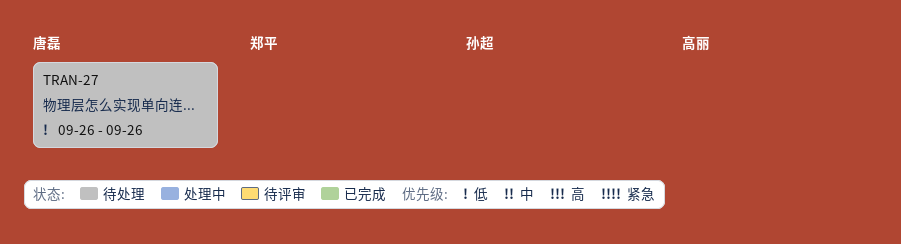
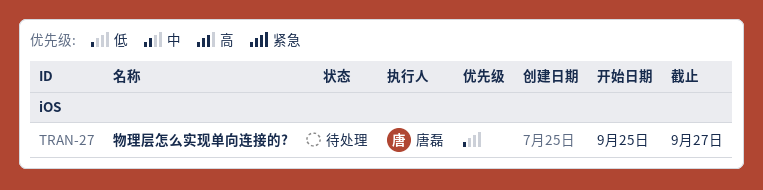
TRAN-27, start: Sep 26 -> Sep 25
TRAN-27, due: Sep 26 -> Sep 27

